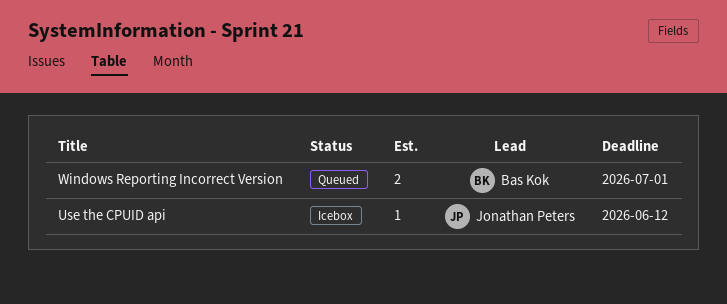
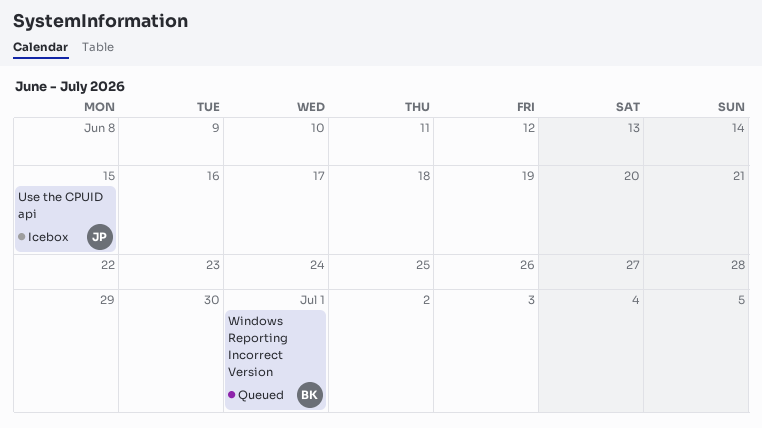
Use the CPUID api, due: Jun 12 -> Jun 15

